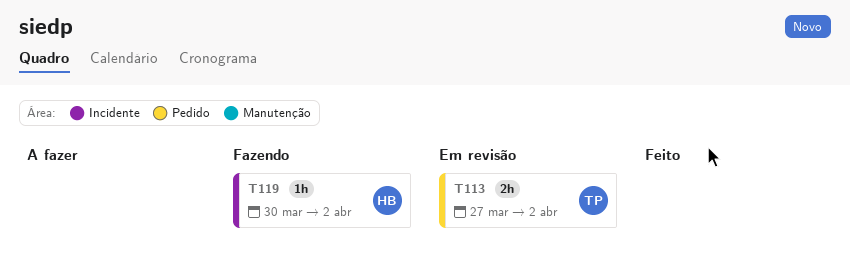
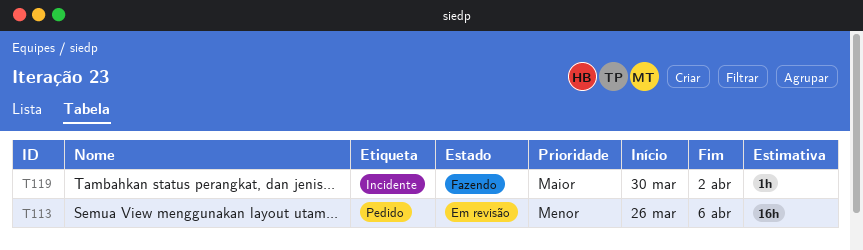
T113, estimate: 2h -> 16h
T113, start: Mar 27 -> Mar 26
T113, due: Apr 2 -> Apr 6

